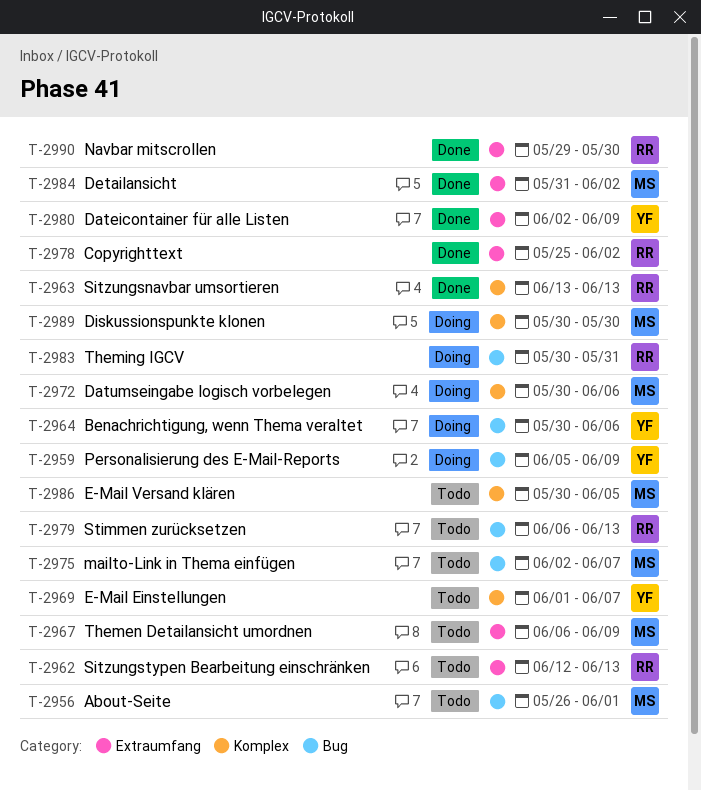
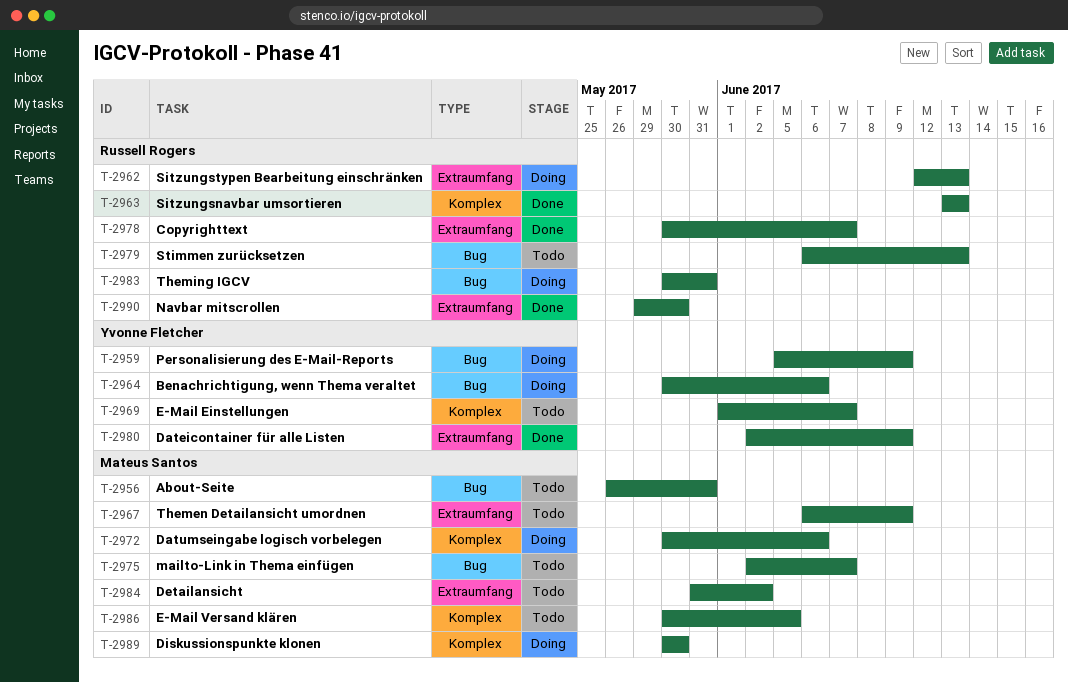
T-2956, due: Jun 1 -> May 31
T-2962, status: Todo -> Doing
T-2978, start: May 25 -> May 30
T-2978, due: Jun 2 -> Jun 7
T-2984, status: Done -> Todo

